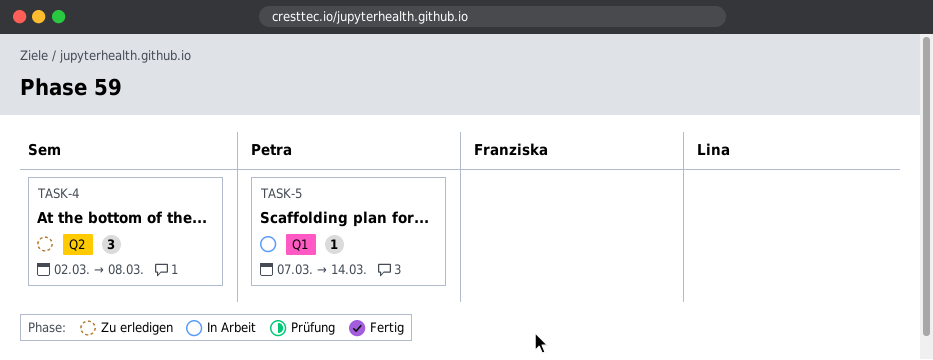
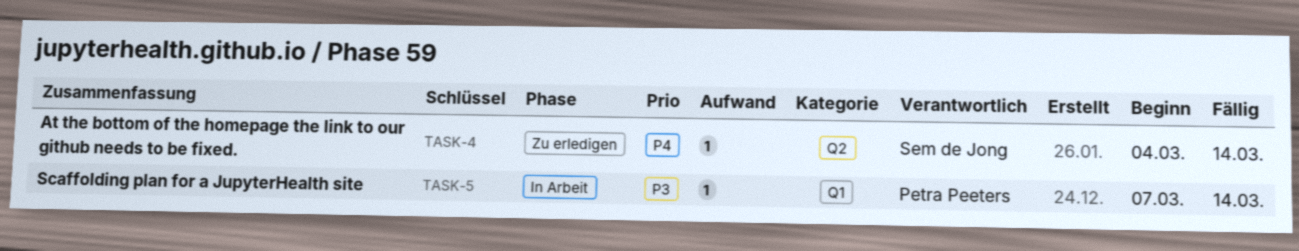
TASK-4, estimate: 3 -> 1
TASK-4, start: Mar 2 -> Mar 4
TASK-4, due: Mar 8 -> Mar 14

